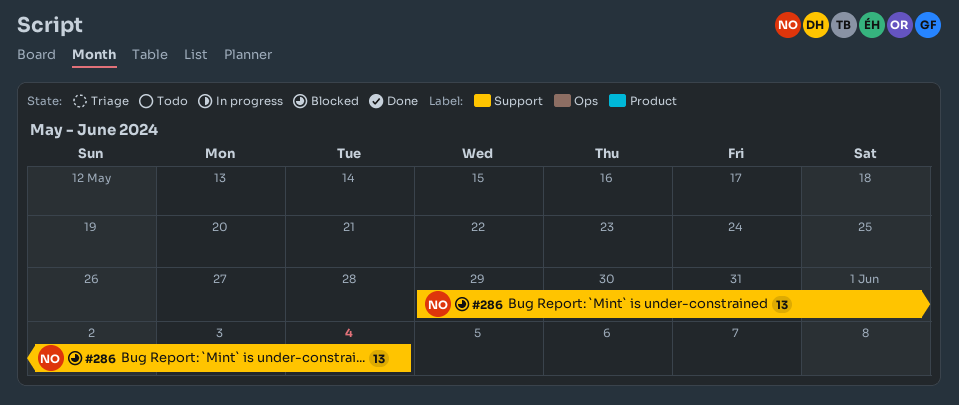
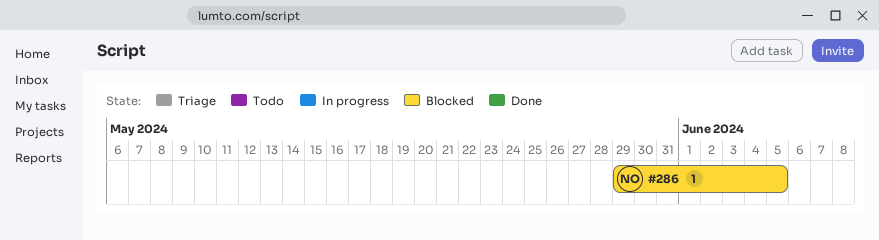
#286, estimate: 13 -> 1
#286, due: Jun 4 -> Jun 5

